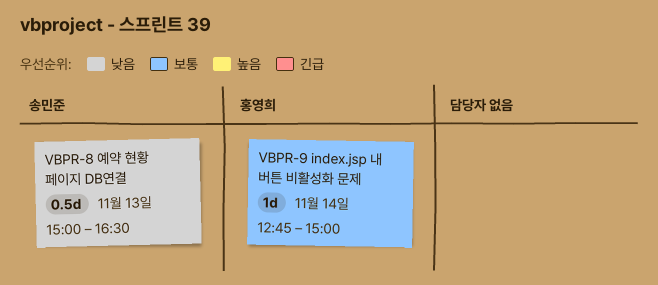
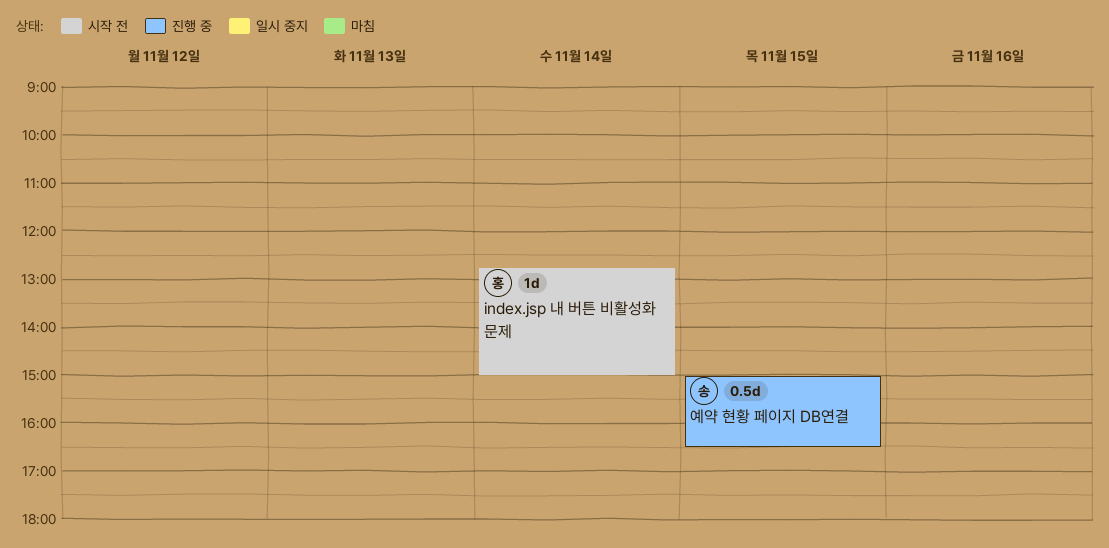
예약 현황 페이지 DB연결, day: Nov 13 -> Nov 15

